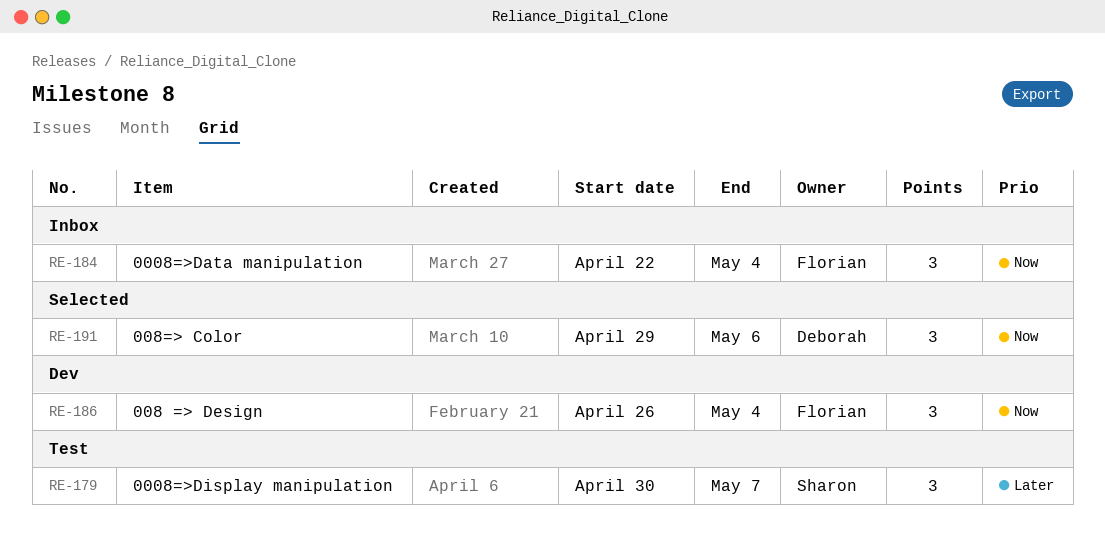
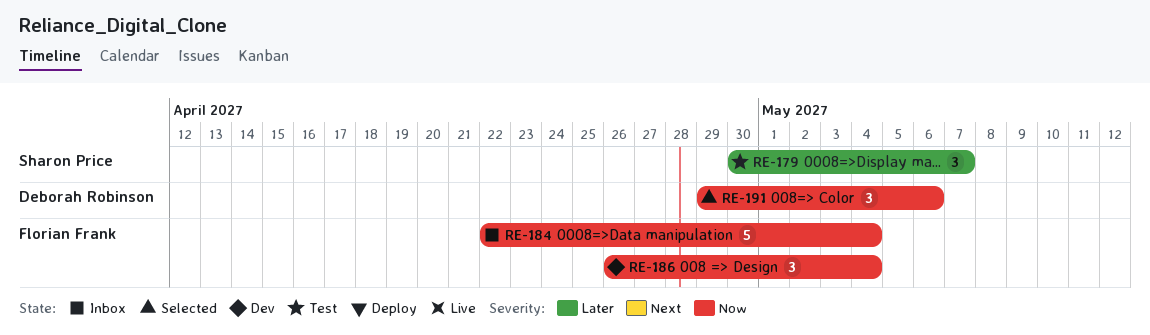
RE-184, estimate: 3 -> 5

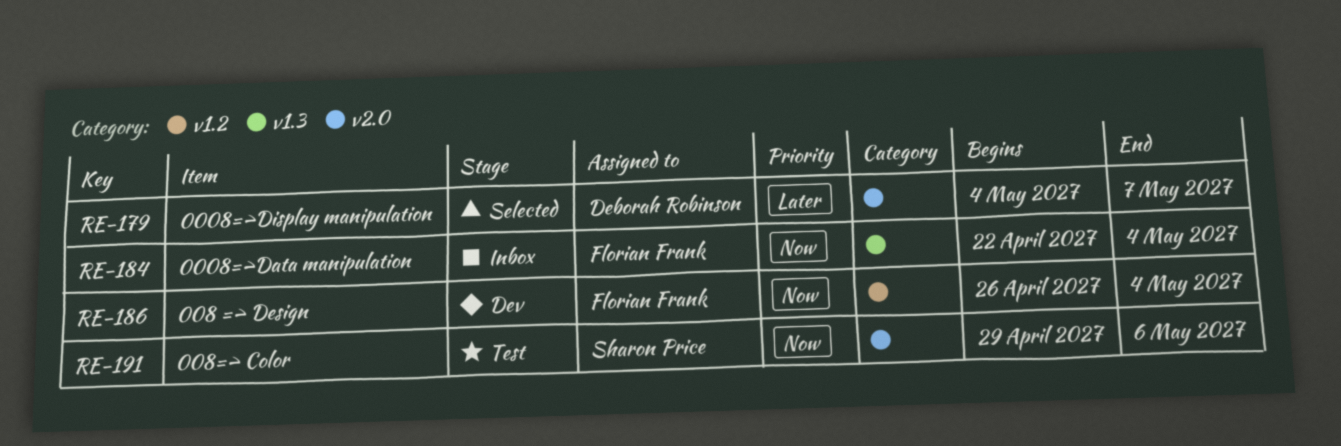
RE-179, status: Test -> Selected
RE-179, owner: Sharon Price -> Deborah Robinson
RE-179, start: Apr 30 -> May 4
RE-191, status: Selected -> Test
RE-191, owner: Deborah Robinson -> Sharon Price

